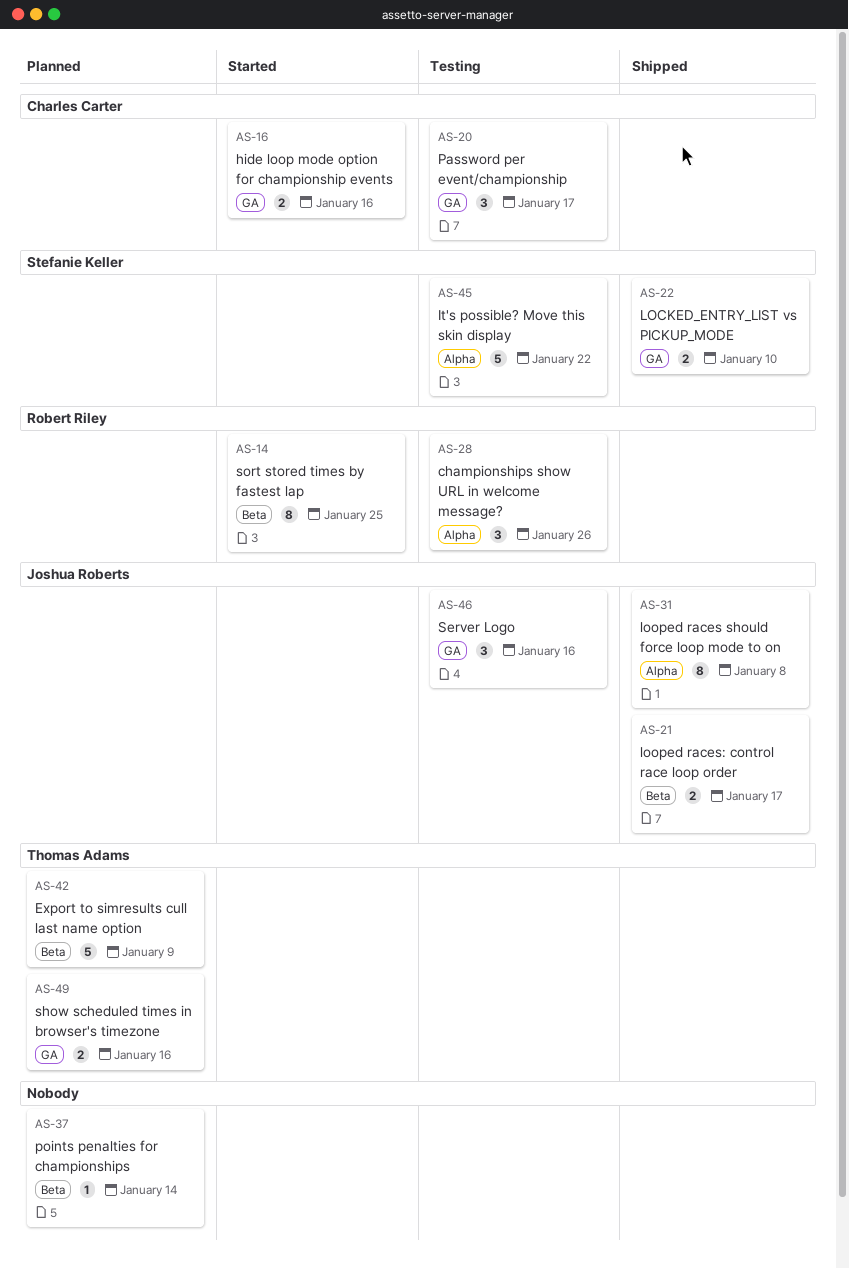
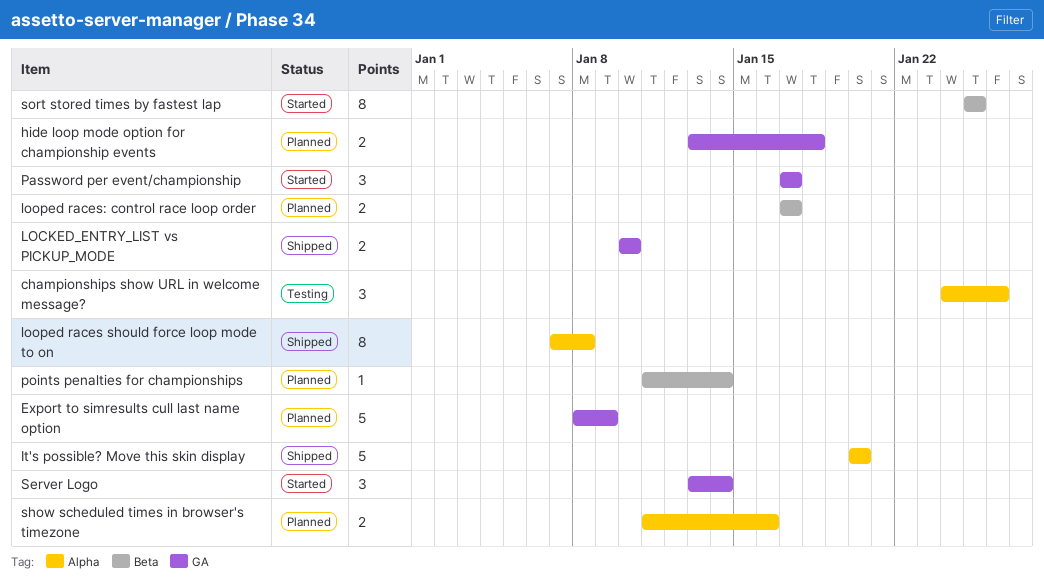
Export to simresults cull last name option, label: Beta -> GA
hide loop mode option for championship events, status: Started -> Planned
hide loop mode option for championship events, due: Jan 16 -> Jan 18
It's possible? Move this skin display, status: Testing -> Shipped
It's possible? Move this skin display, due: Jan 22 -> Jan 20
looped races: control race loop order, status: Shipped -> Planned
Password per event/championship, status: Testing -> Started
Server Logo, status: Testing -> Started
Server Logo, due: Jan 16 -> Jan 14
show scheduled times in browser's timezone, label: GA -> Alpha

